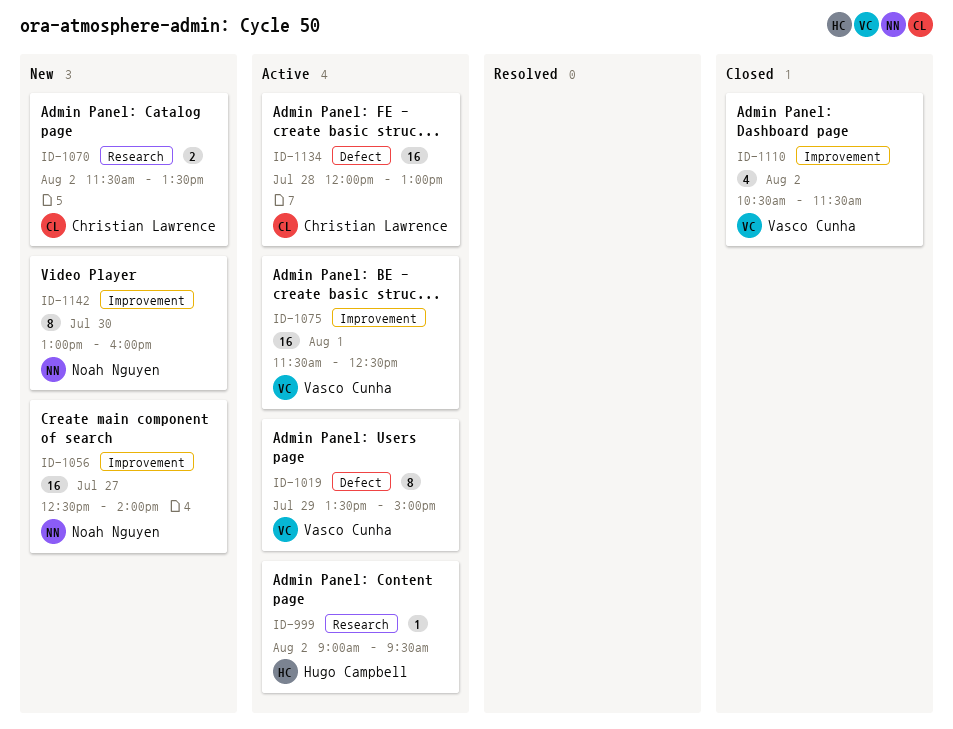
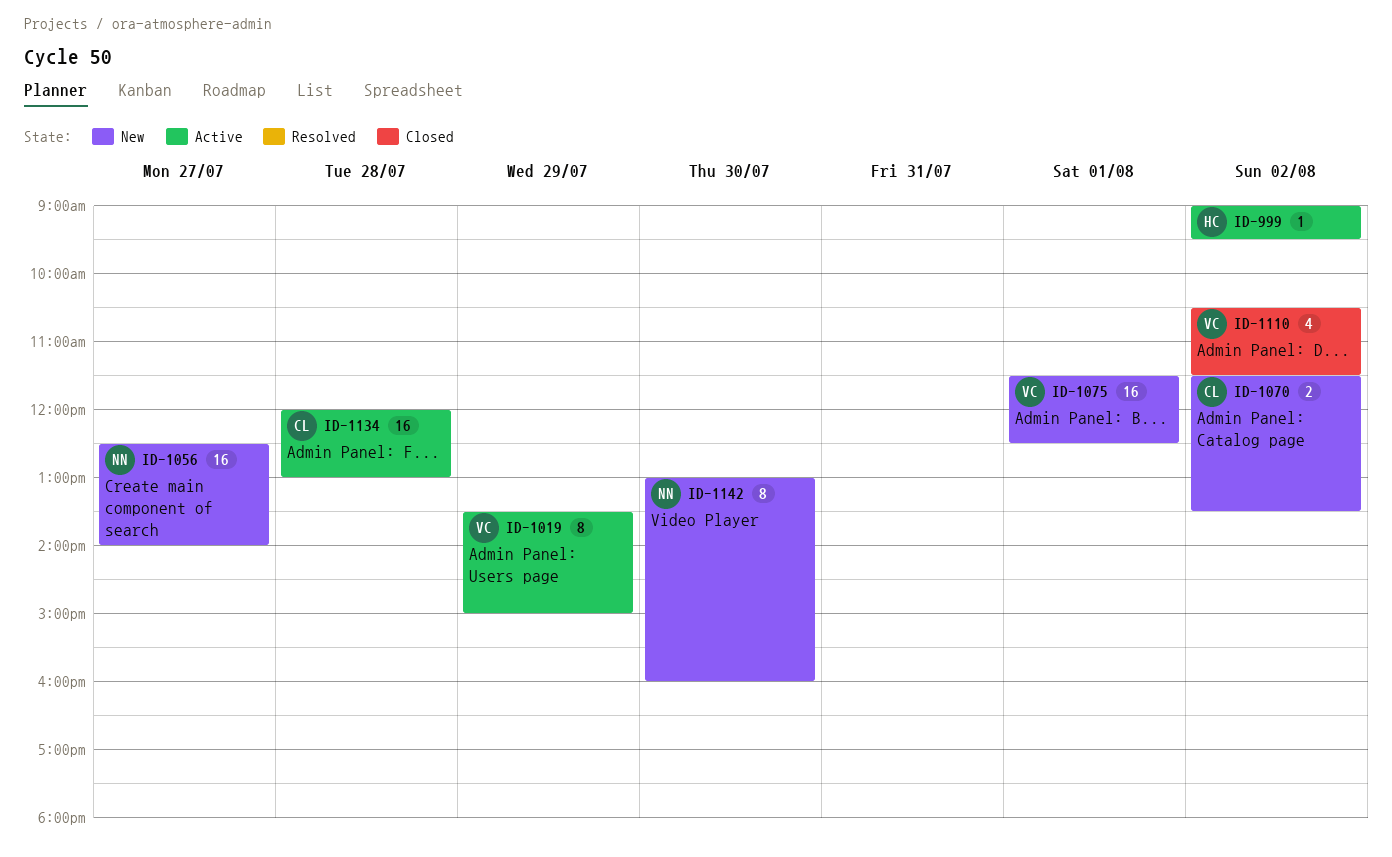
ID-1075, status: Active -> New

